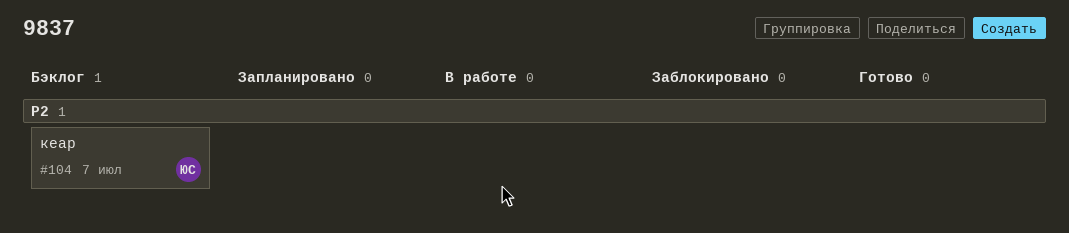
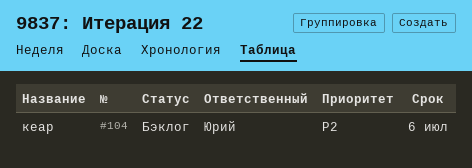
#104, due: Jul 7 -> Jul 6

